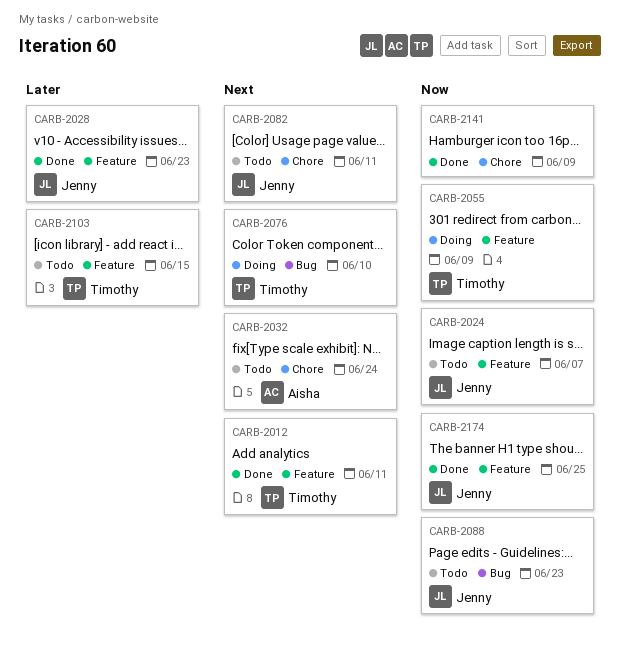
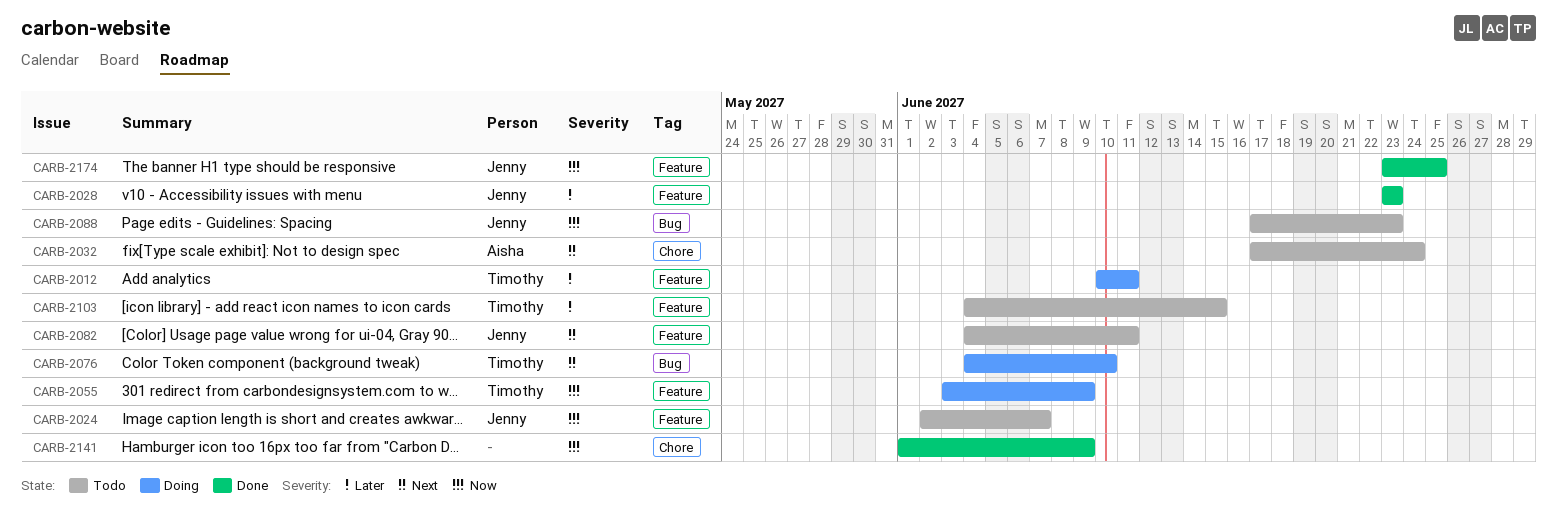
CARB-2012, status: Done -> Doing
CARB-2012, priority: Next -> Later
CARB-2082, label: Chore -> Feature

